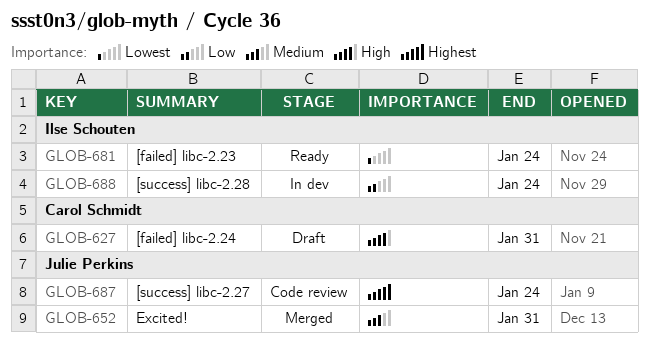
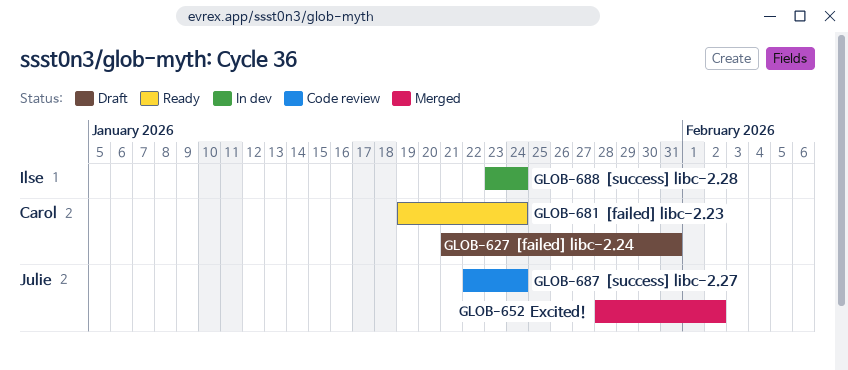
GLOB-652, due: Jan 31 -> Feb 2
GLOB-681, owner: Ilse Schouten -> Carol Schmidt

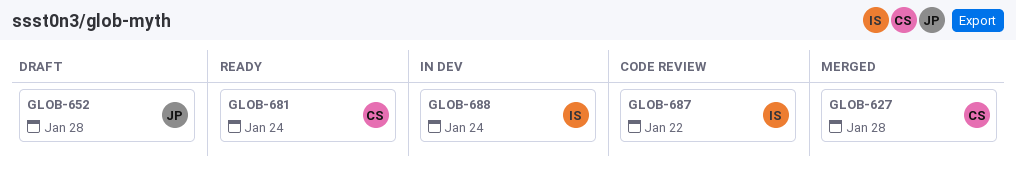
GLOB-627, status: Draft -> Merged
GLOB-627, due: Jan 31 -> Jan 28
GLOB-652, status: Merged -> Draft
GLOB-652, due: Feb 2 -> Jan 28
GLOB-687, owner: Julie -> Ilse
GLOB-687, due: Jan 24 -> Jan 22

